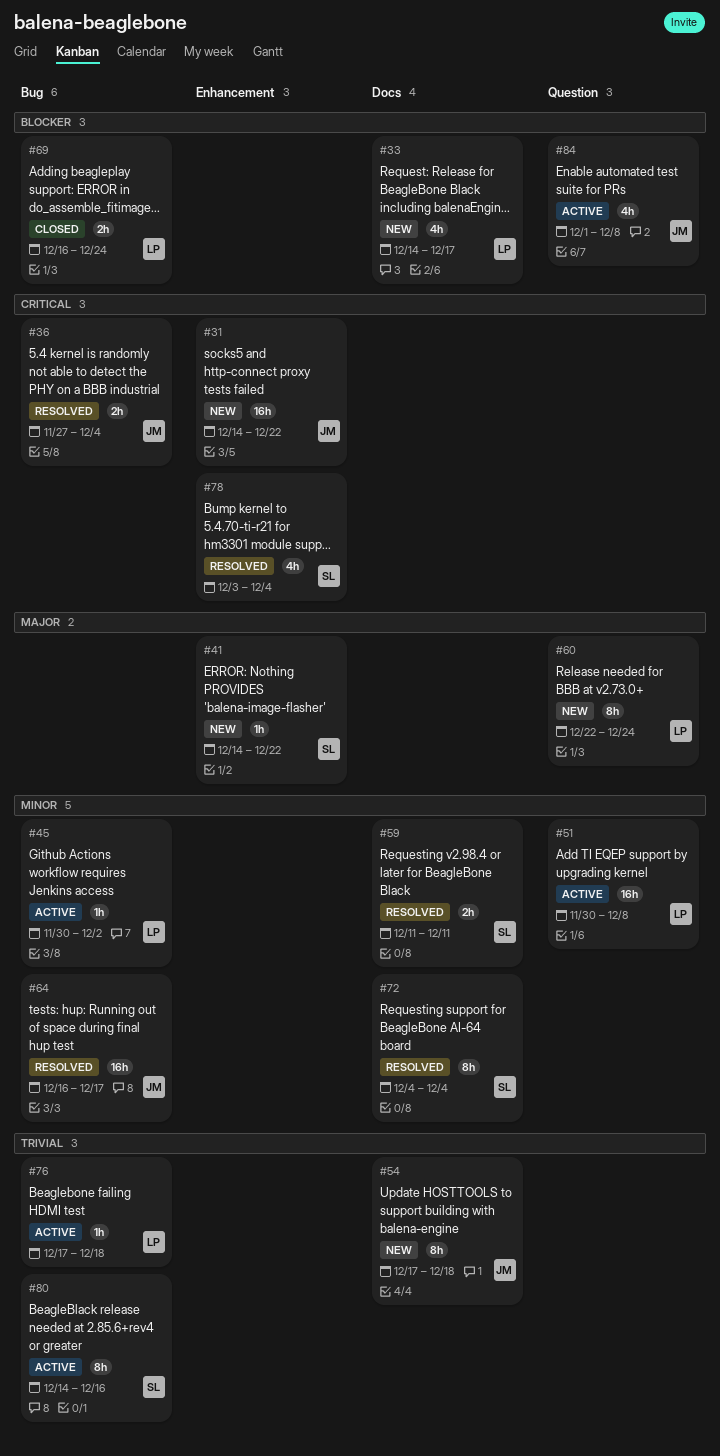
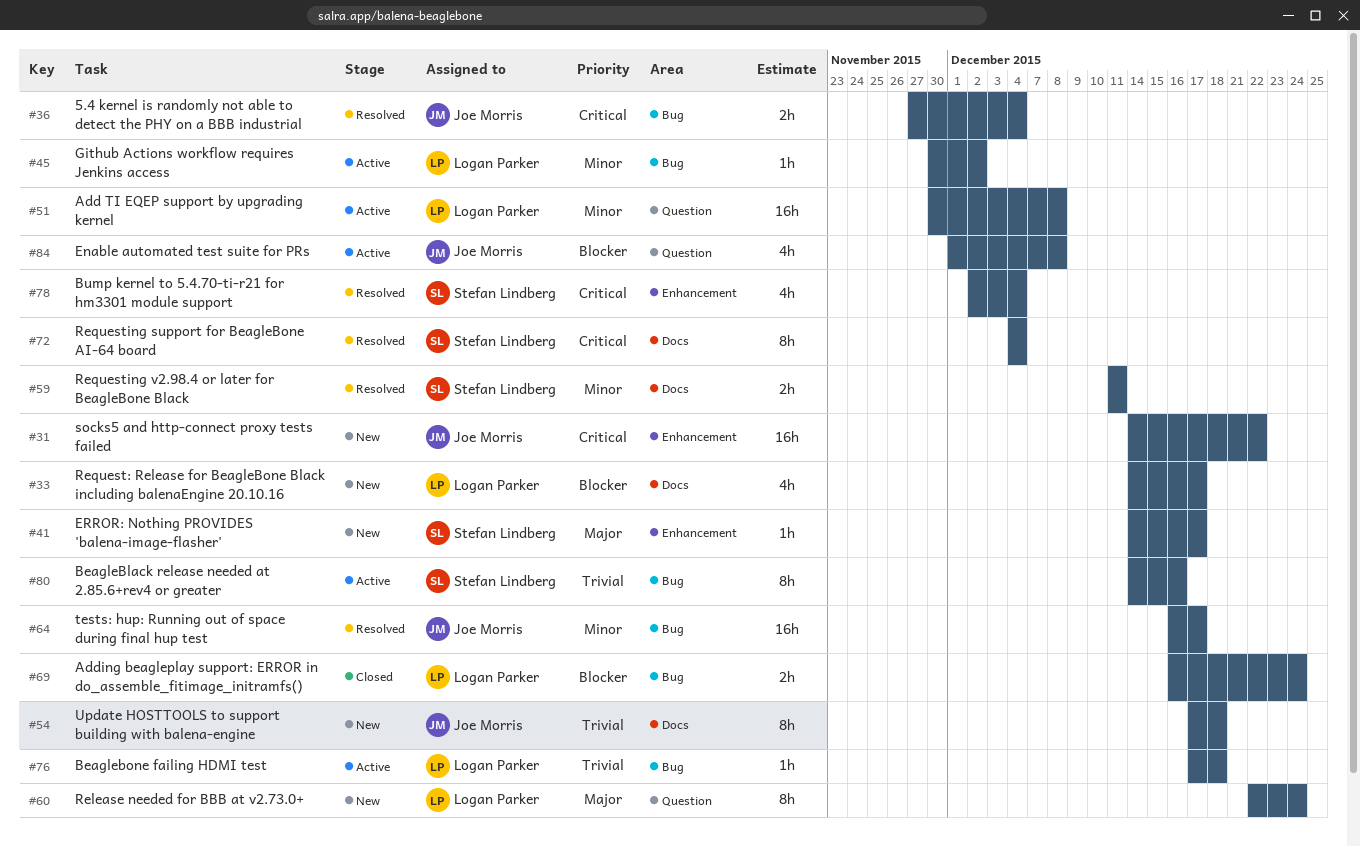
#41, due: Dec 22 -> Dec 17
#72, priority: Minor -> Critical
#78, start: Dec 3 -> Dec 2

